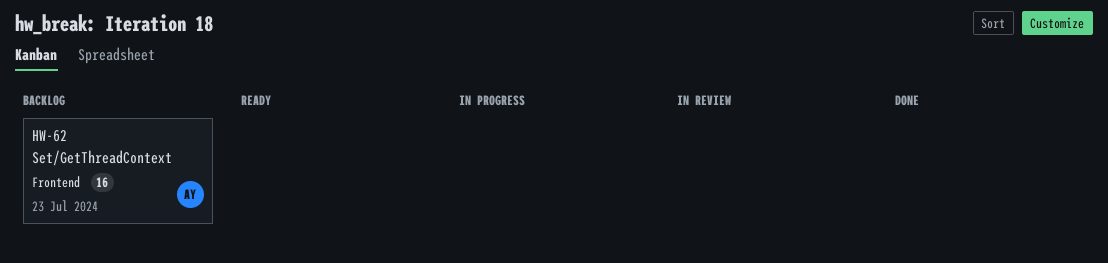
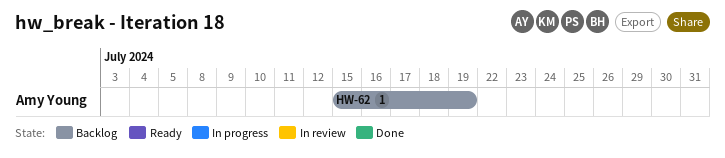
HW-62, estimate: 16 -> 1
HW-62, due: Jul 23 -> Jul 19

